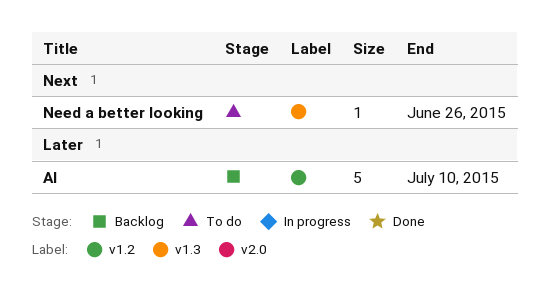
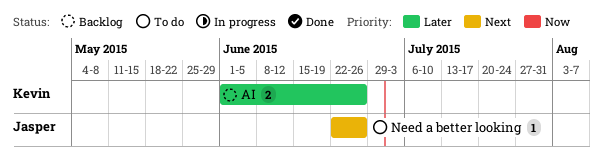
AI, estimate: 5 -> 2
AI, due: Jul 10 -> Jun 26

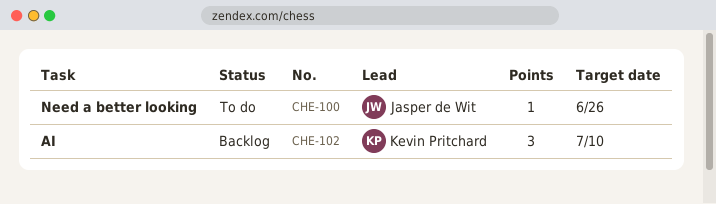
AI, estimate: 2 -> 3
AI, due: Jun 26 -> Jul 10

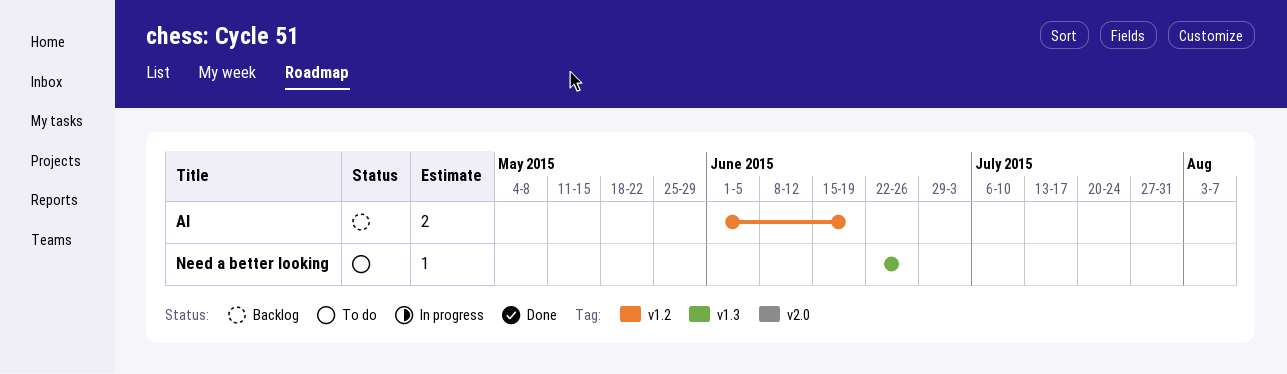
AI, estimate: 3 -> 2
AI, due: Jul 10 -> Jun 19

